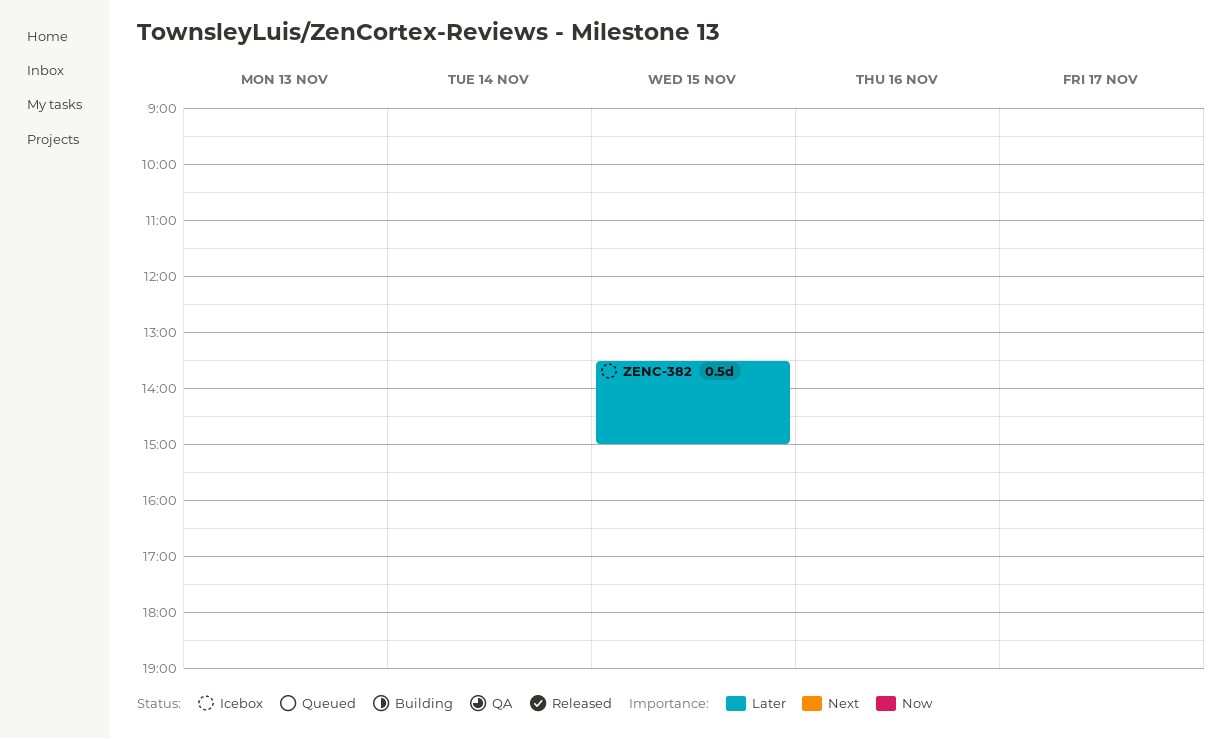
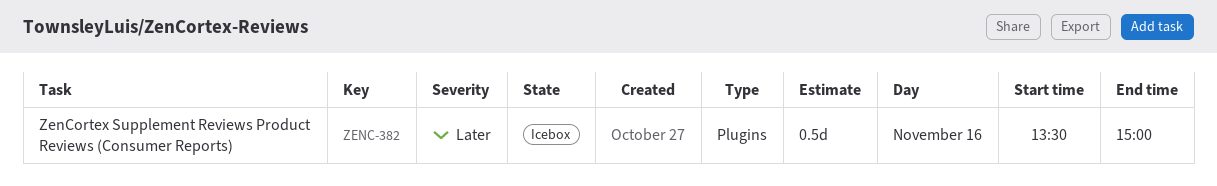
ZENC-382, day: Nov 15 -> Nov 16

